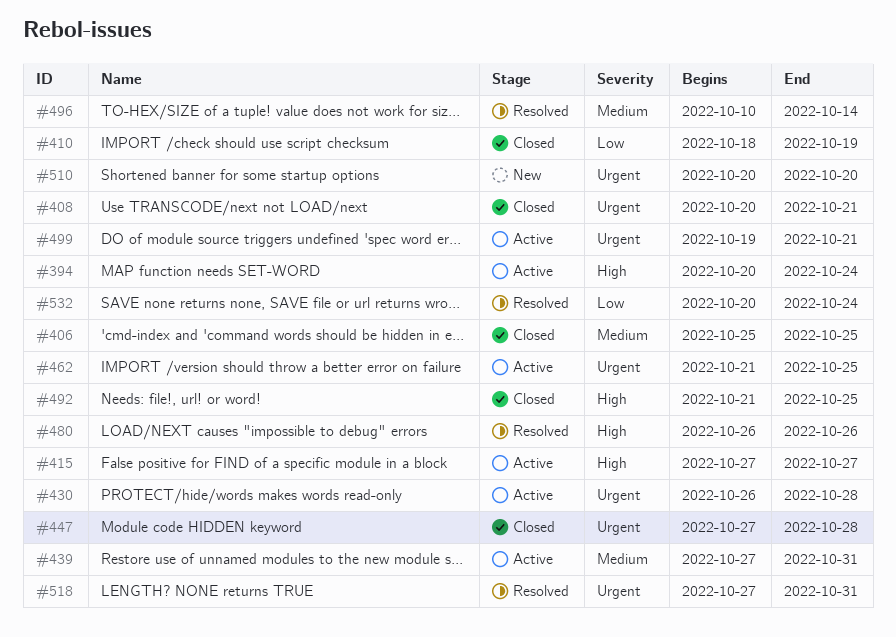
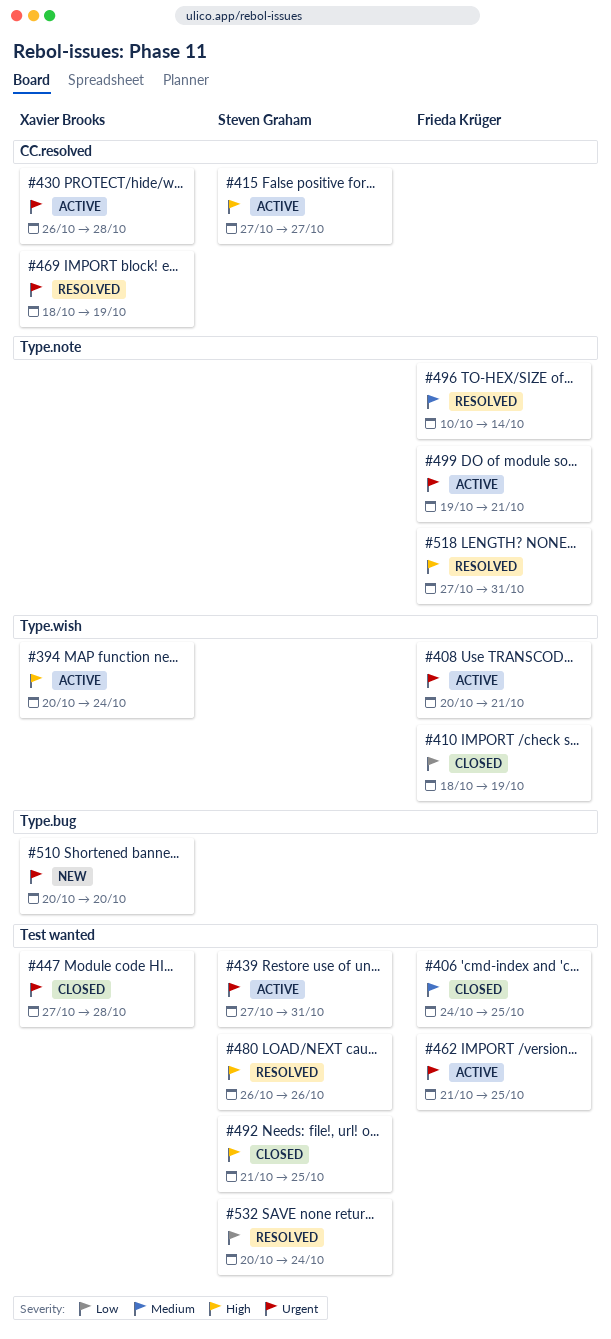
#406, start: Oct 25 -> Oct 24
#408, status: Closed -> Active
#439, priority: Medium -> Urgent
#469: none -> present
#518, priority: Urgent -> High

